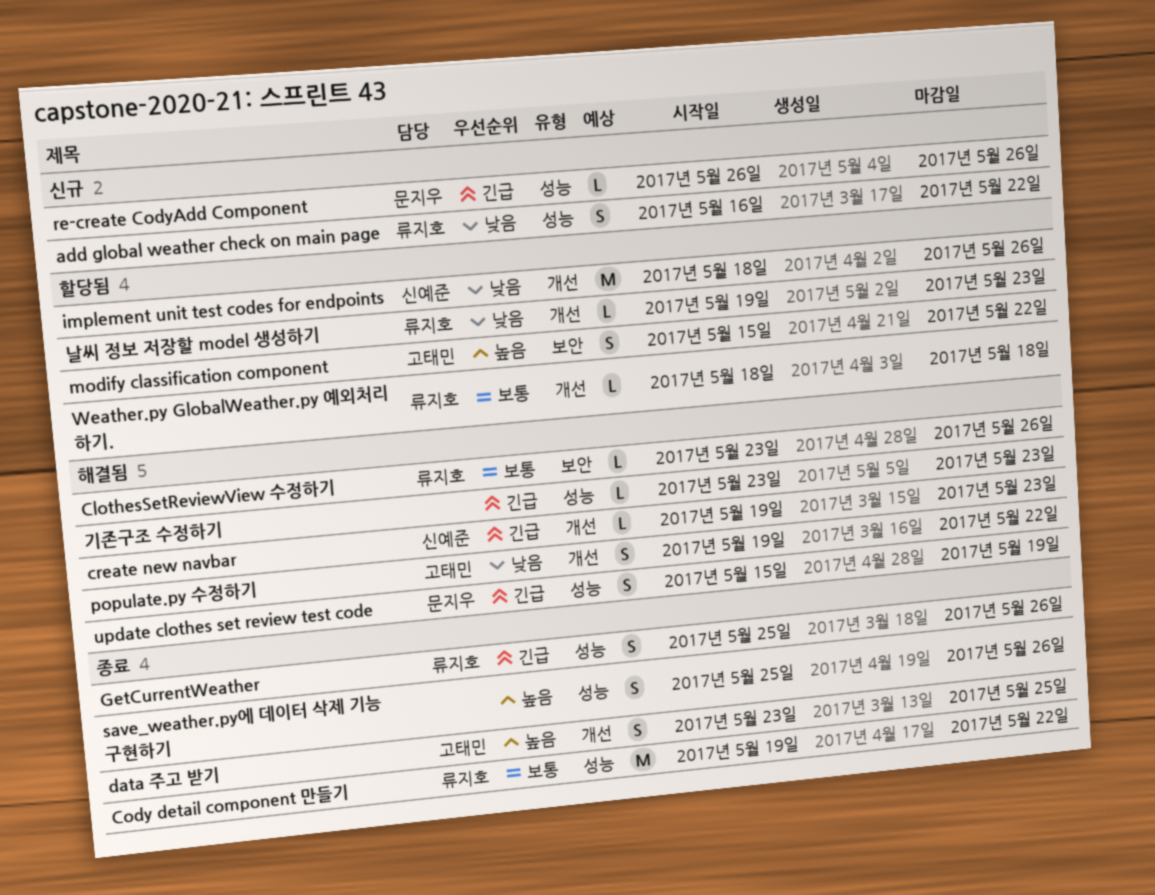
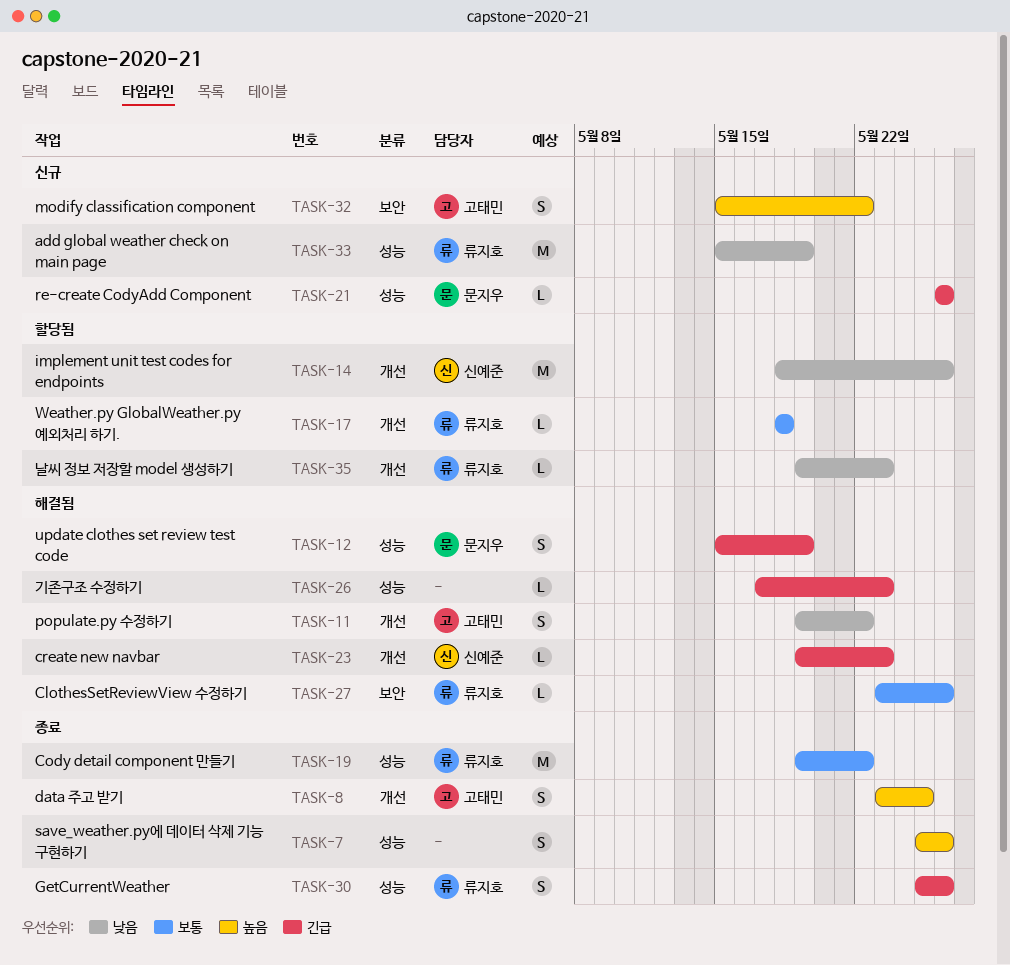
add global weather check on main page, estimate: S -> M
add global weather check on main page, start: May 16 -> May 15
add global weather check on main page, due: May 22 -> May 19
modify classification component, status: 할당됨 -> 신규
기존구조 수정하기, start: May 23 -> May 17

